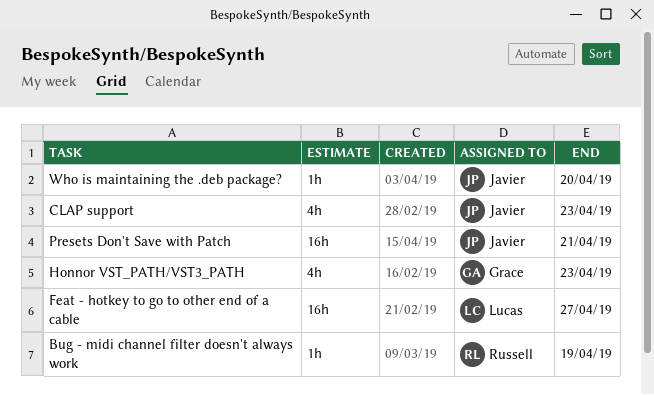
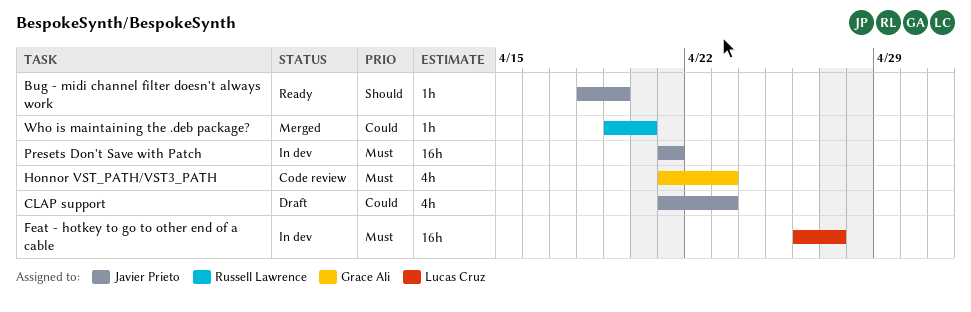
Bug - midi channel filter doesn't always work, owner: Russell Lawrence -> Javier Prieto
Who is maintaining the .deb package?, owner: Javier Prieto -> Russell Lawrence

